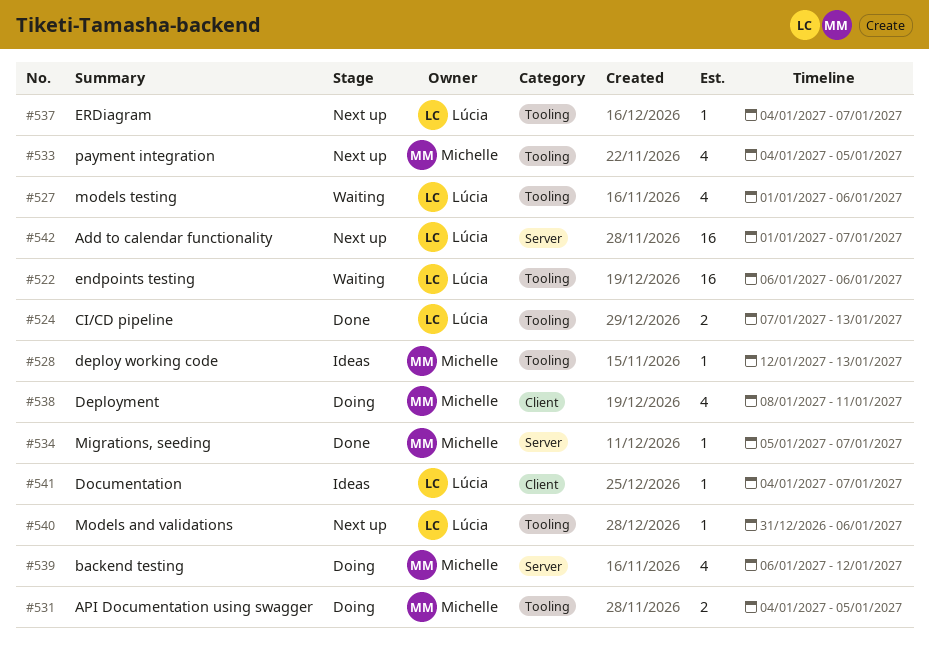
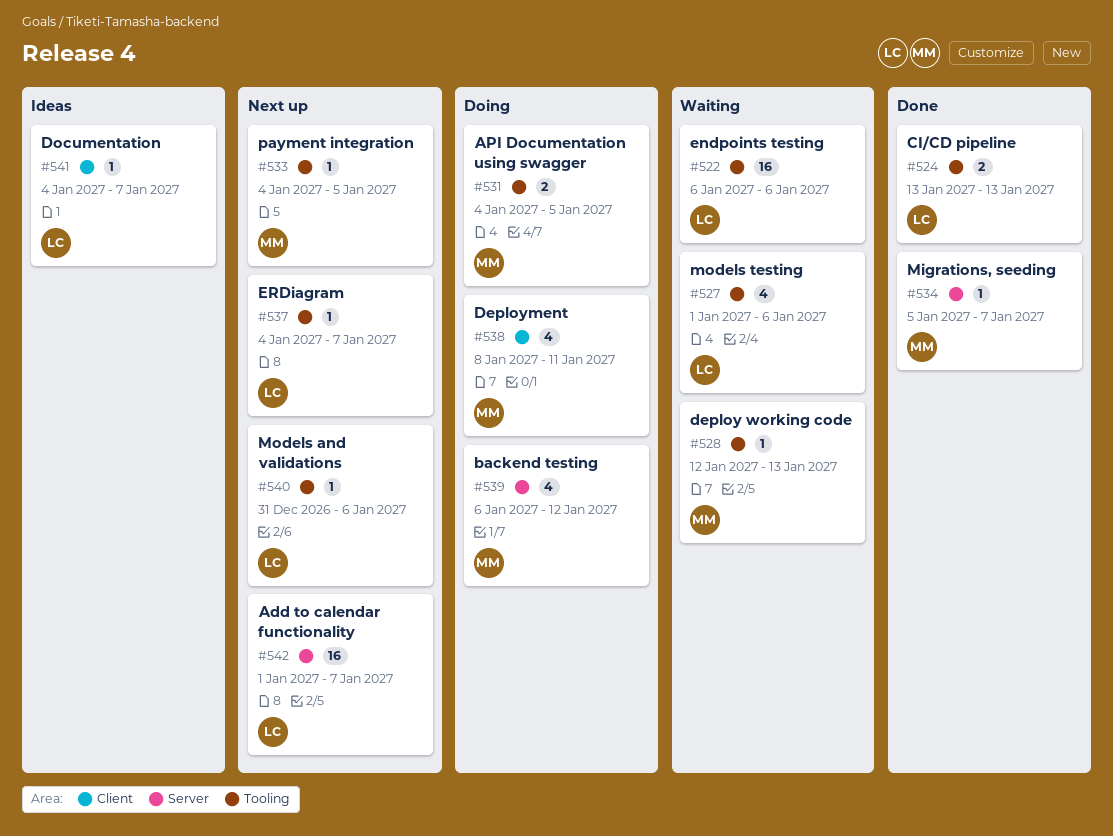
#524, start: Jan 7 -> Jan 13
#528, status: Ideas -> Waiting
#533, estimate: 4 -> 1

